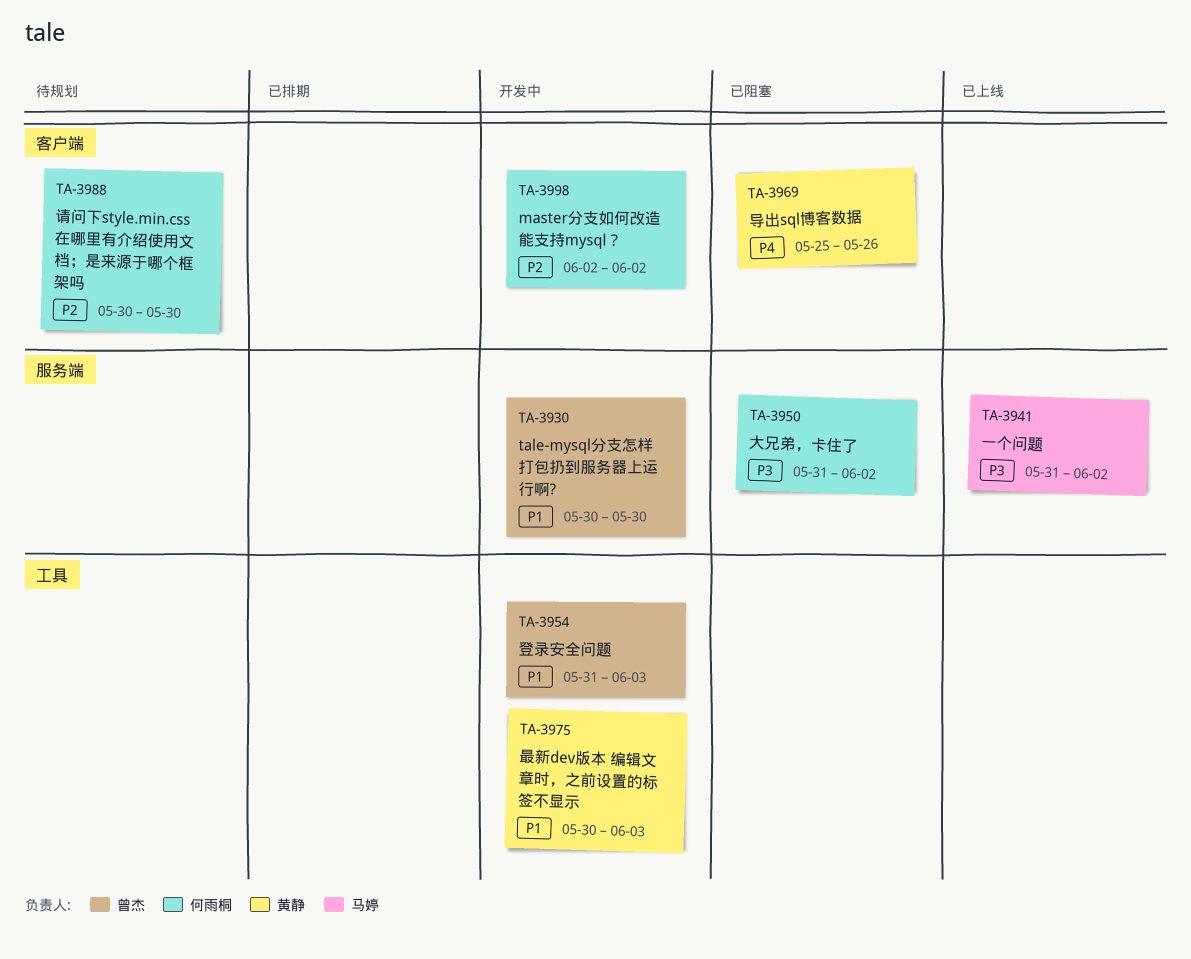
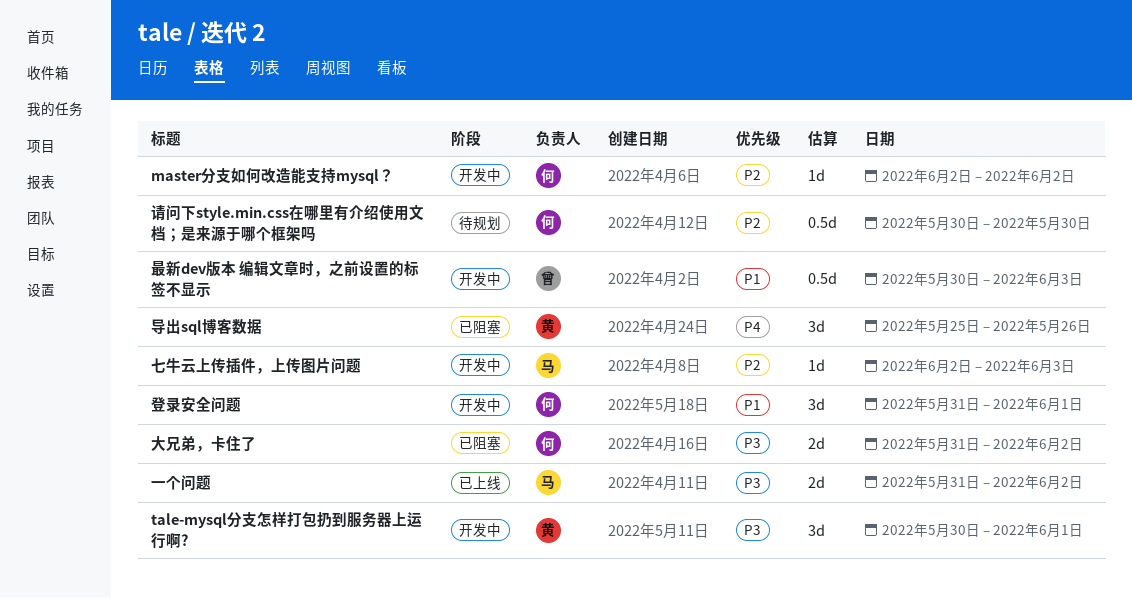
tale-mysql分支怎样打包扔到服务器上运行啊?, owner: 曾杰 -> 黄静
tale-mysql分支怎样打包扔到服务器上运行啊?, priority: P1 -> P3
tale-mysql分支怎样打包扔到服务器上运行啊?, due: May 30 -> Jun 1
七牛云上传插件，上传图片问题: none -> present
最新dev版本 编辑文章时，之前设置的标签不显示, owner: 黄静 -> 曾杰
登录安全问题, owner: 曾杰 -> 何雨桐
登录安全问题, due: Jun 3 -> Jun 1

